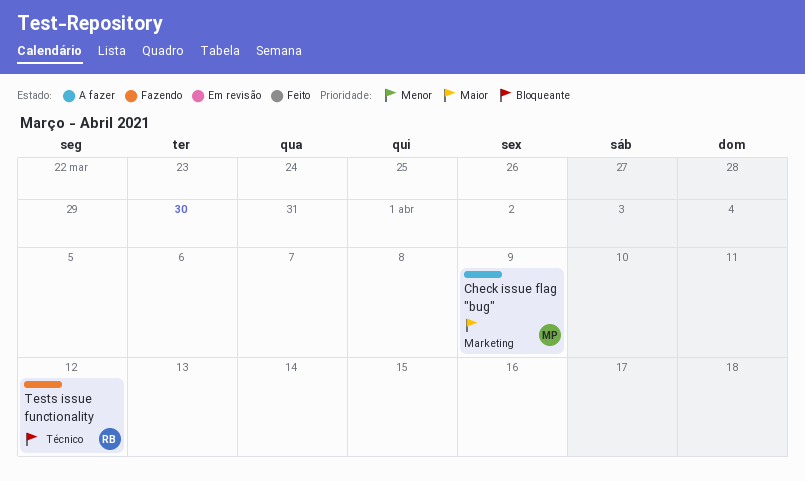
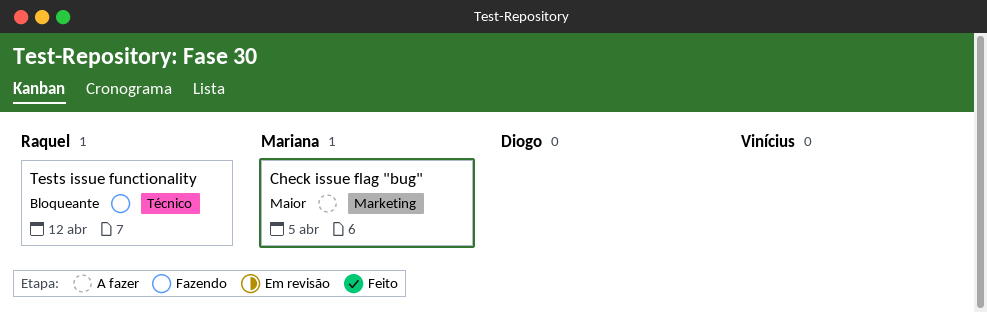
Check issue flag "bug", due: Apr 9 -> Apr 5

